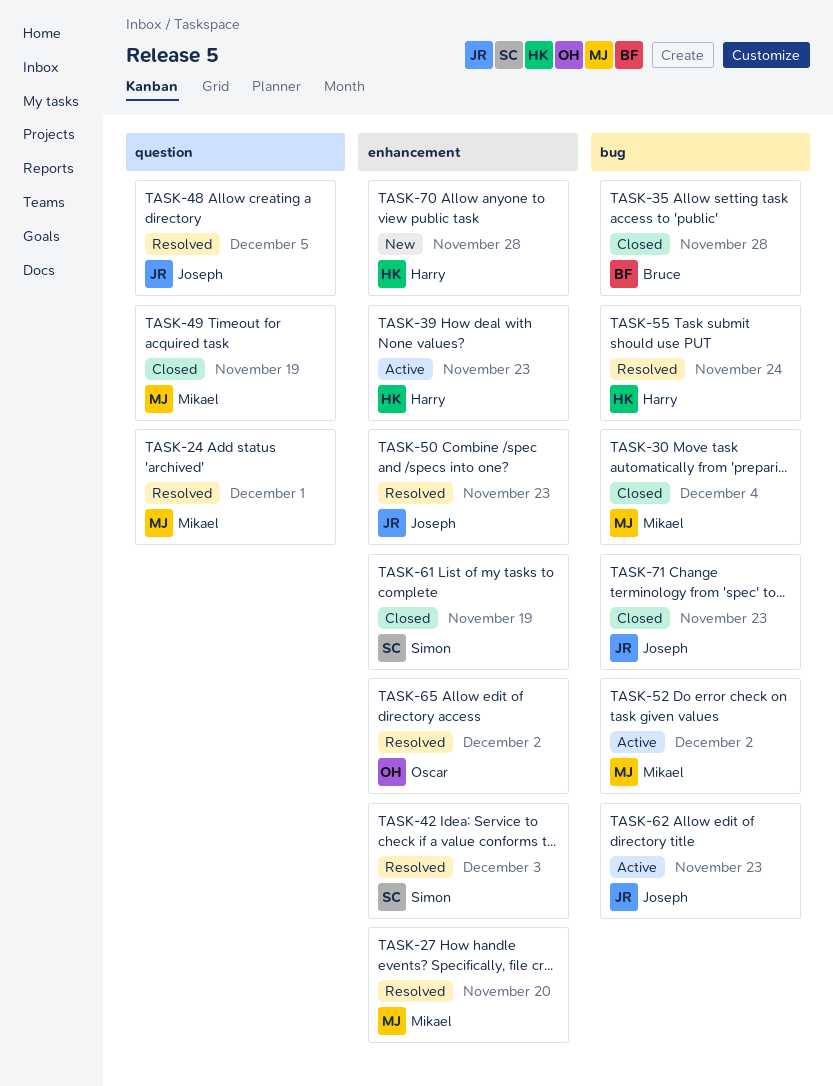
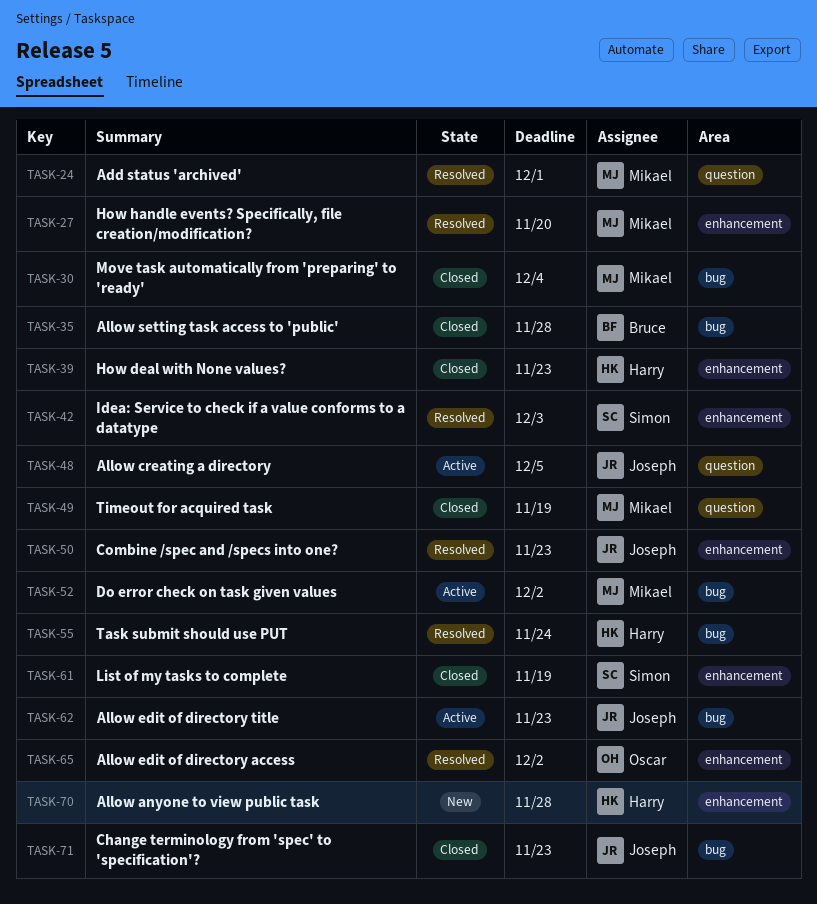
TASK-39, status: Active -> Closed
TASK-48, status: Resolved -> Active

